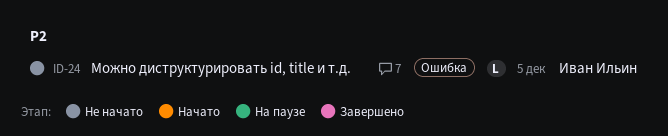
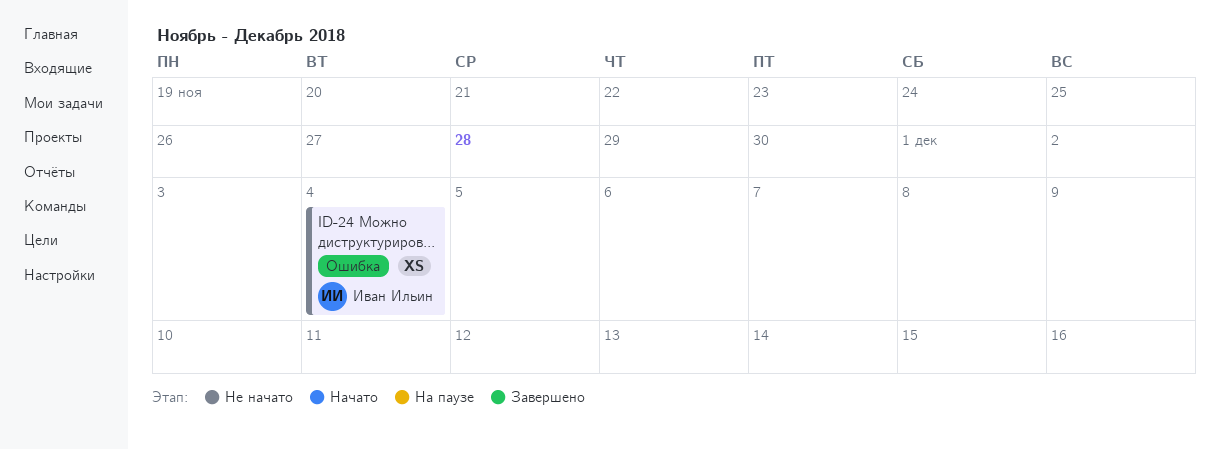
ID-24, estimate: L -> XS
ID-24, due: Dec 5 -> Dec 4

